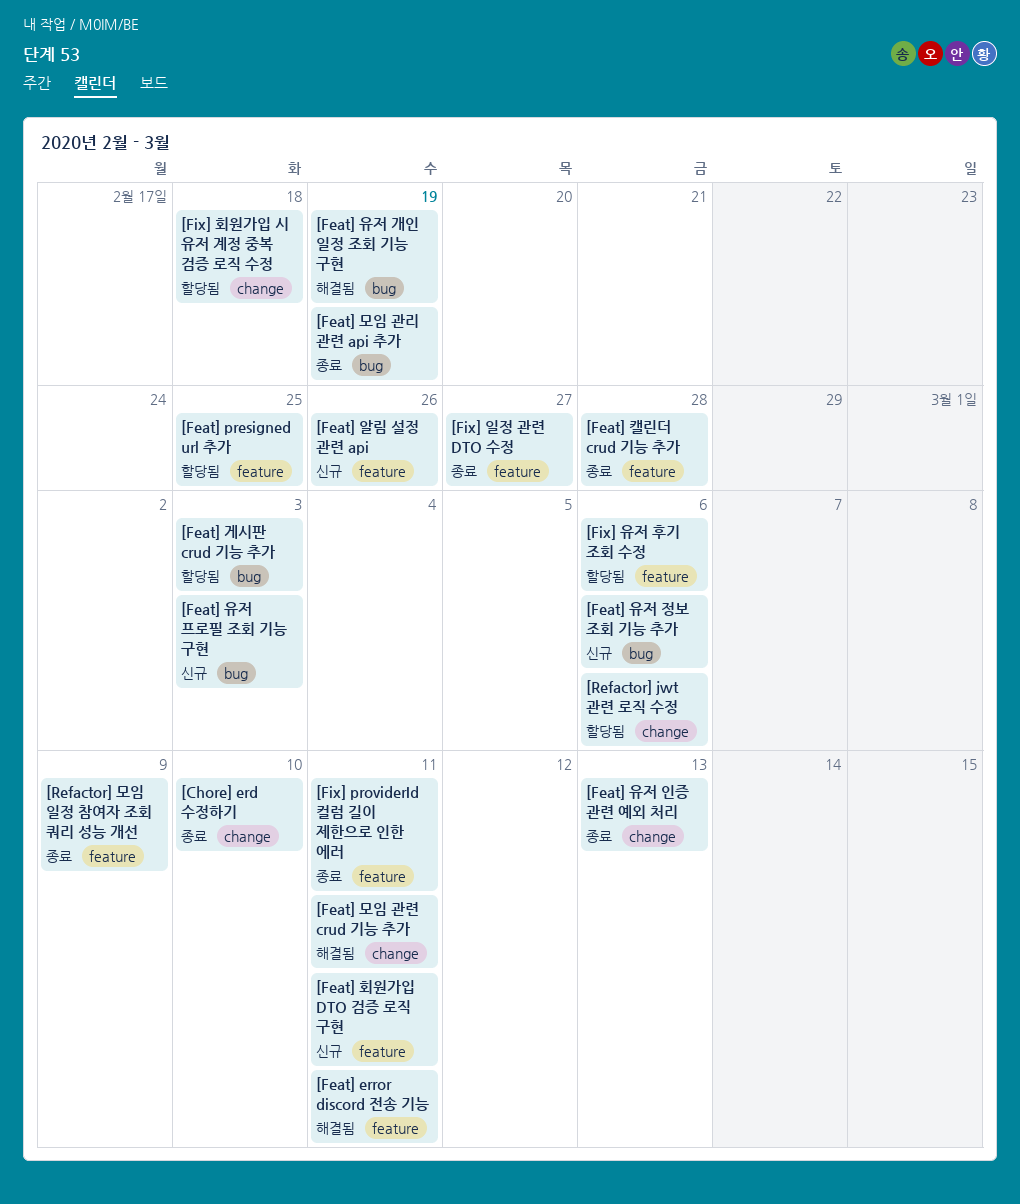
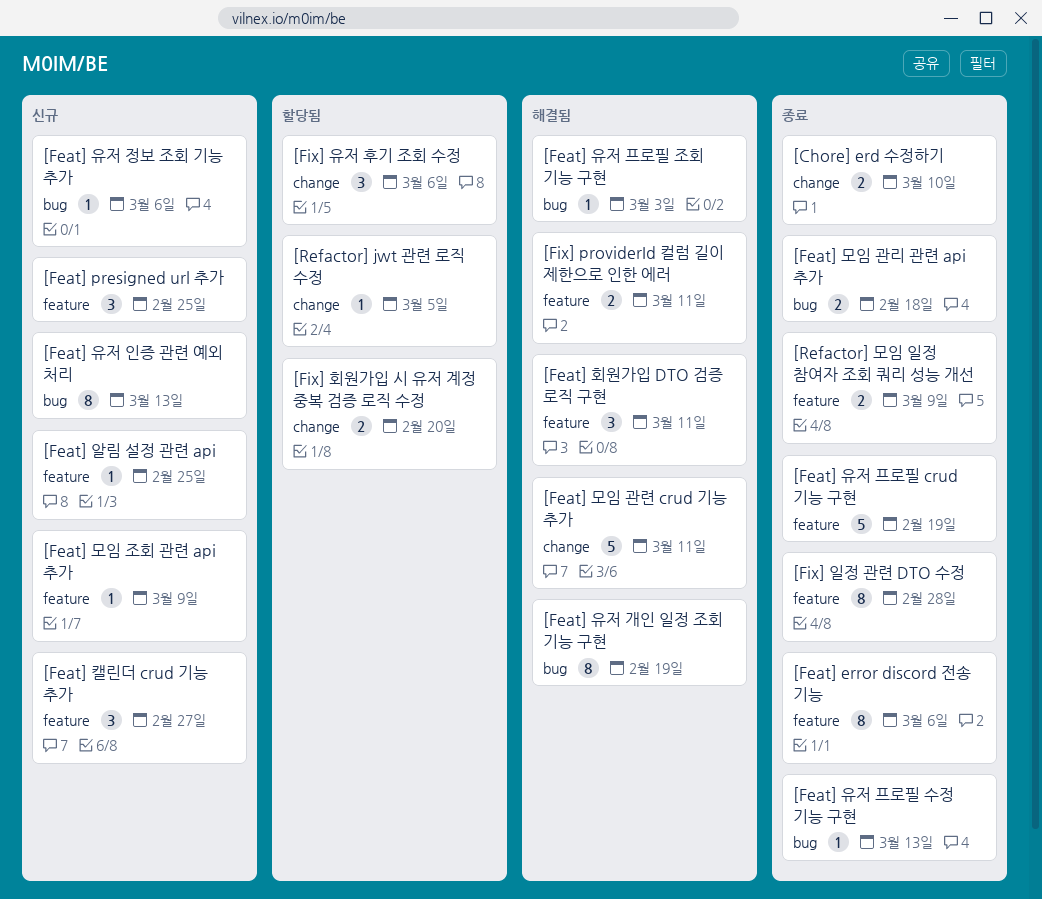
[Feat] error discord 전송 기능, status: 해결됨 -> 종료
[Feat] error discord 전송 기능, due: Mar 11 -> Mar 6
[Feat] presigned url 추가, status: 할당됨 -> 신규
[Feat] 게시판 crud 기능 추가: present -> none
[Feat] 모임 관리 관련 api 추가, due: Feb 19 -> Feb 18
[Feat] 모임 조회 관련 api 추가: none -> present
[Feat] 알림 설정 관련 api, due: Feb 26 -> Feb 25
[Feat] 유저 인증 관련 예외 처리, status: 종료 -> 신규
[Feat] 유저 인증 관련 예외 처리, label: change -> bug
[Feat] 유저 프로필 crud 기능 구현: none -> present
[Feat] 유저 프로필 수정 기능 구현: none -> present
[Feat] 유저 프로필 조회 기능 구현, status: 신규 -> 해결됨
[Feat] 캘린더 crud 기능 추가, status: 종료 -> 신규
[Feat] 캘린더 crud 기능 추가, due: Feb 28 -> Feb 27
[Feat] 회원가입 DTO 검증 로직 구현, status: 신규 -> 해결됨
[Fix] providerId 컬럼 길이 제한으로 인한 에러, status: 종료 -> 해결됨
[Fix] 유저 후기 조회 수정, label: feature -> change
[Fix] 일정 관련 DTO 수정, due: Feb 27 -> Feb 28
[Fix] 회원가입 시 유저 계정 중복 검증 로직 수정, due: Feb 18 -> Feb 20
[Refactor] jwt 관련 로직 수정, due: Mar 6 -> Mar 5

